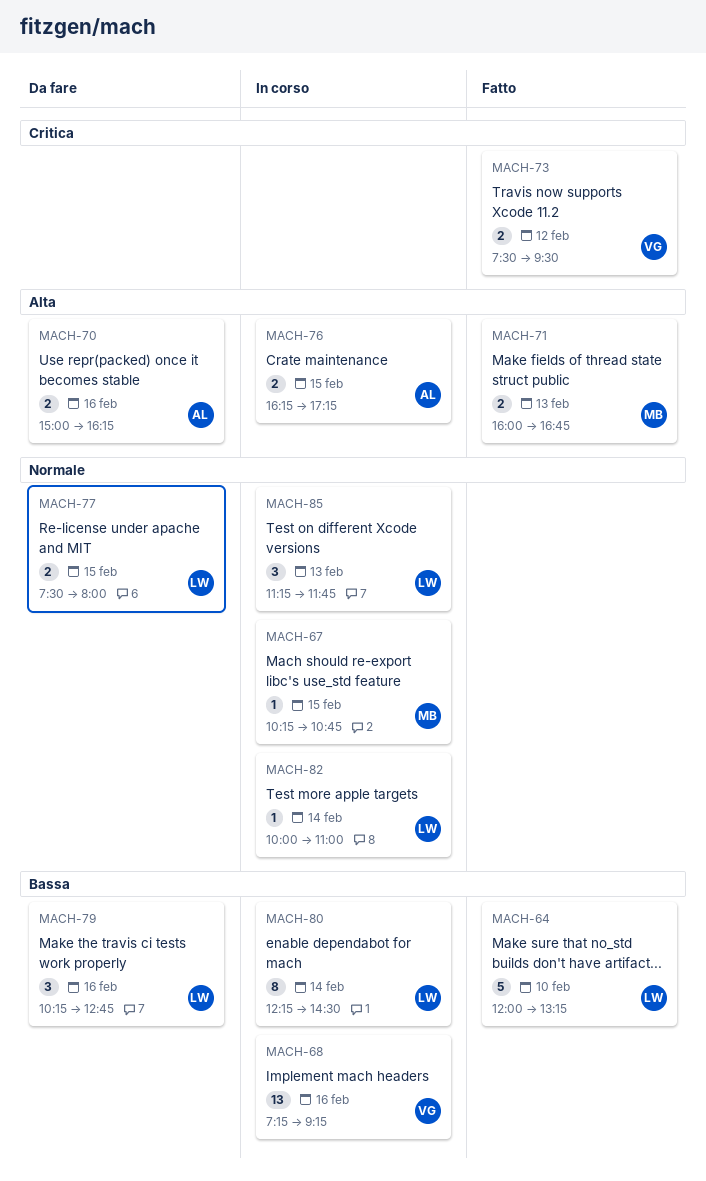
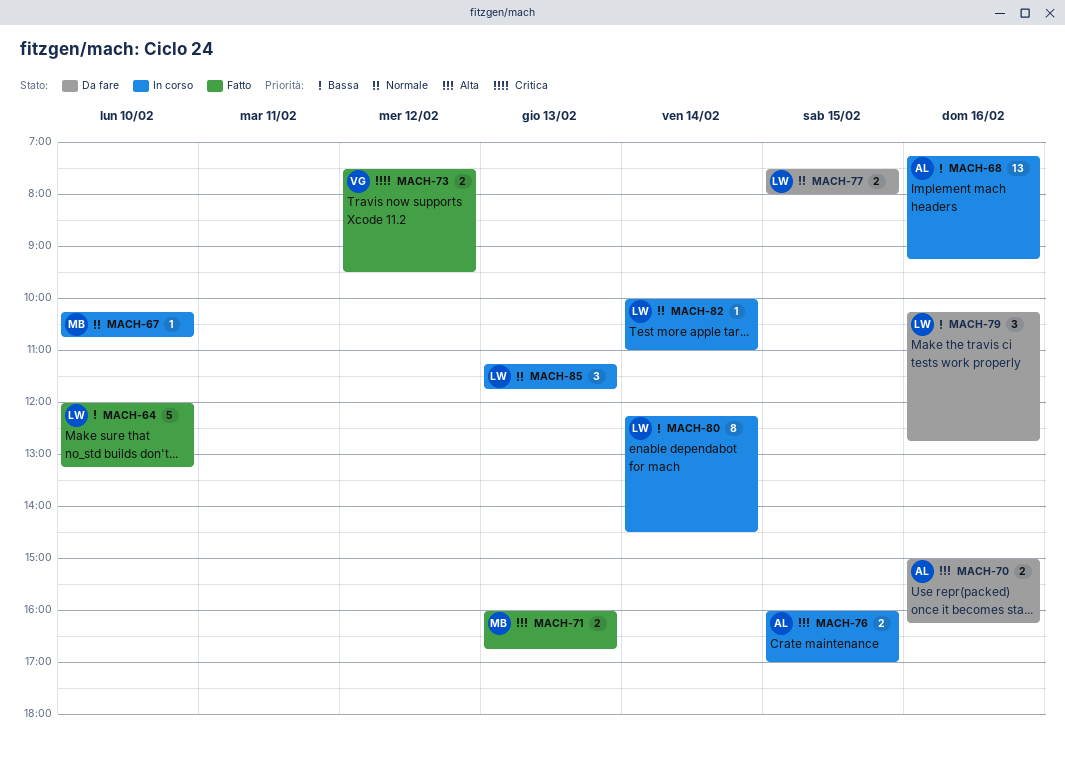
MACH-67, day: Feb 15 -> Feb 10
MACH-68, owner: VG -> AL
MACH-76, begins: 16:15 -> 16:00
MACH-76, ends: 17:15 -> 17:00

